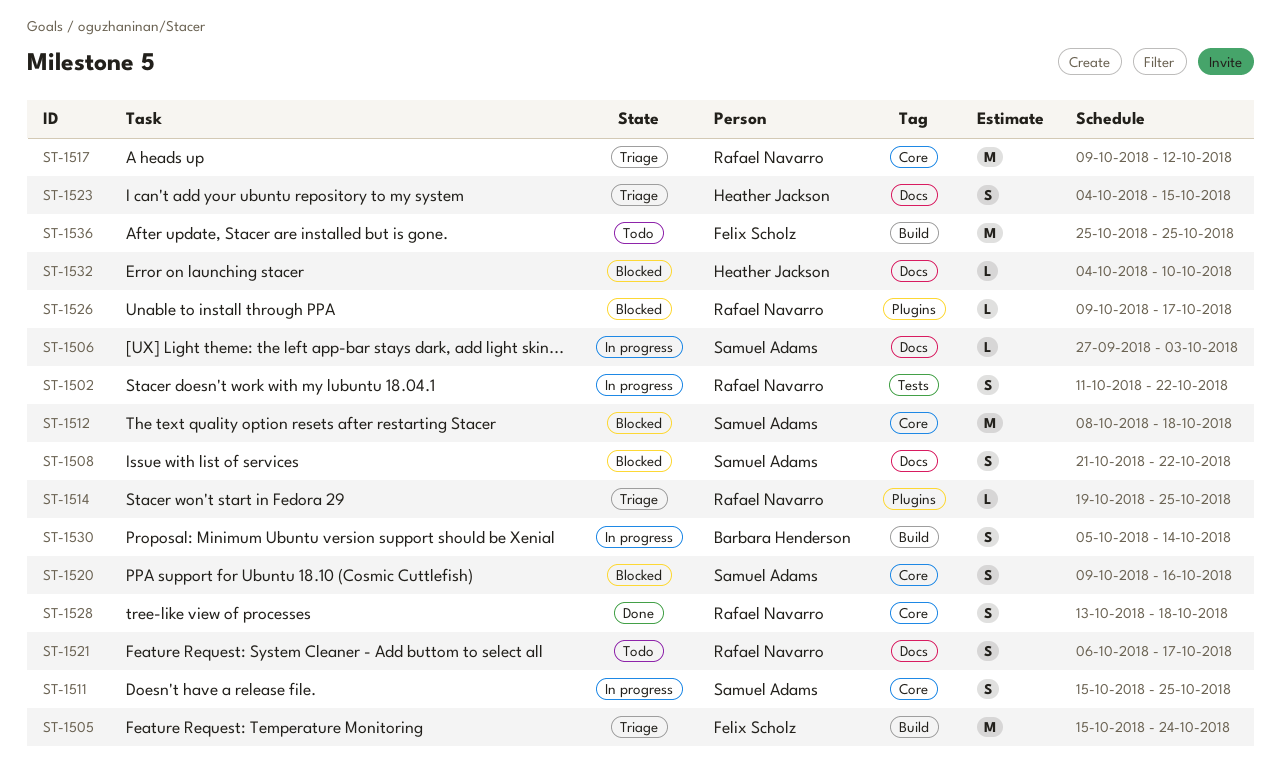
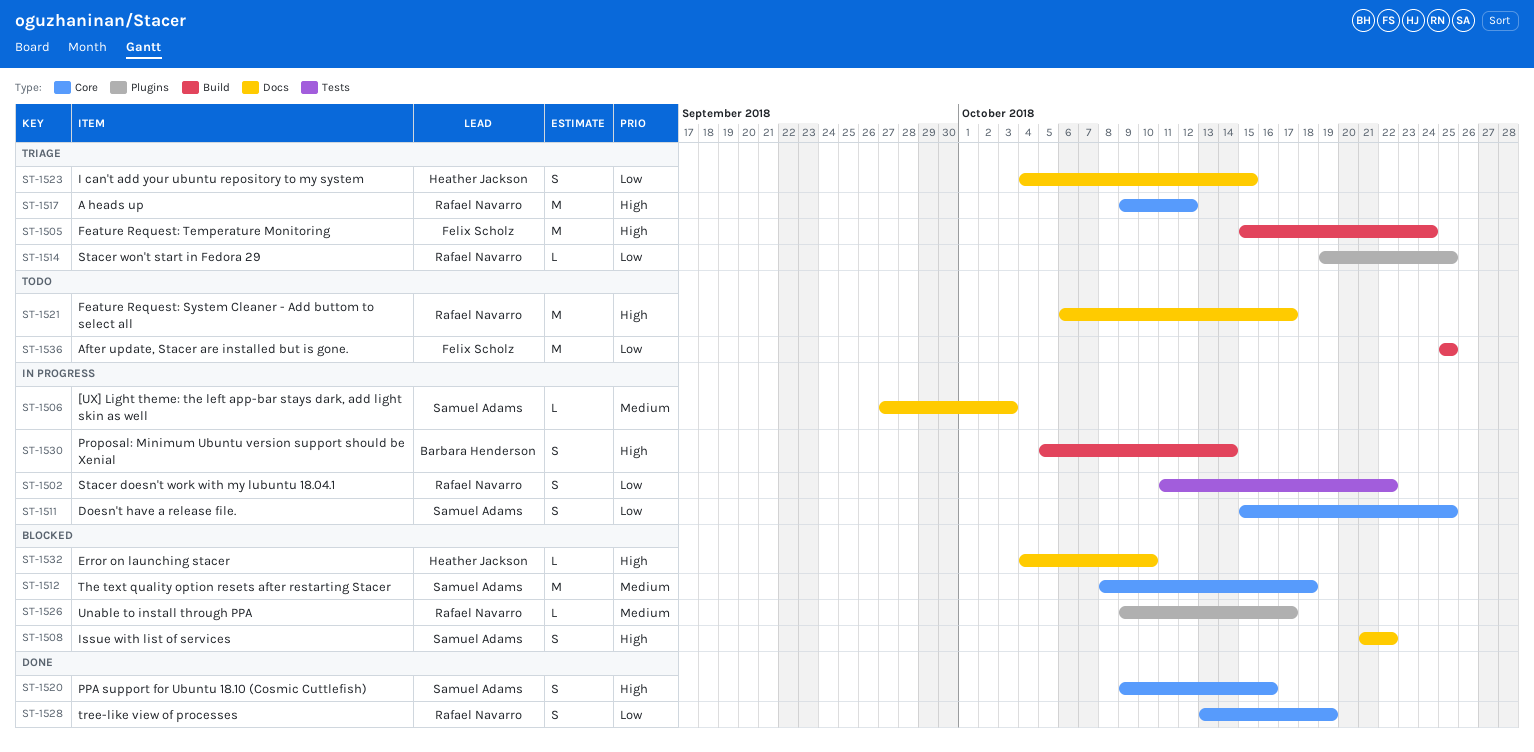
ST-1520, status: Blocked -> Done
ST-1521, estimate: S -> M
ST-1528, due: Oct 18 -> Oct 19

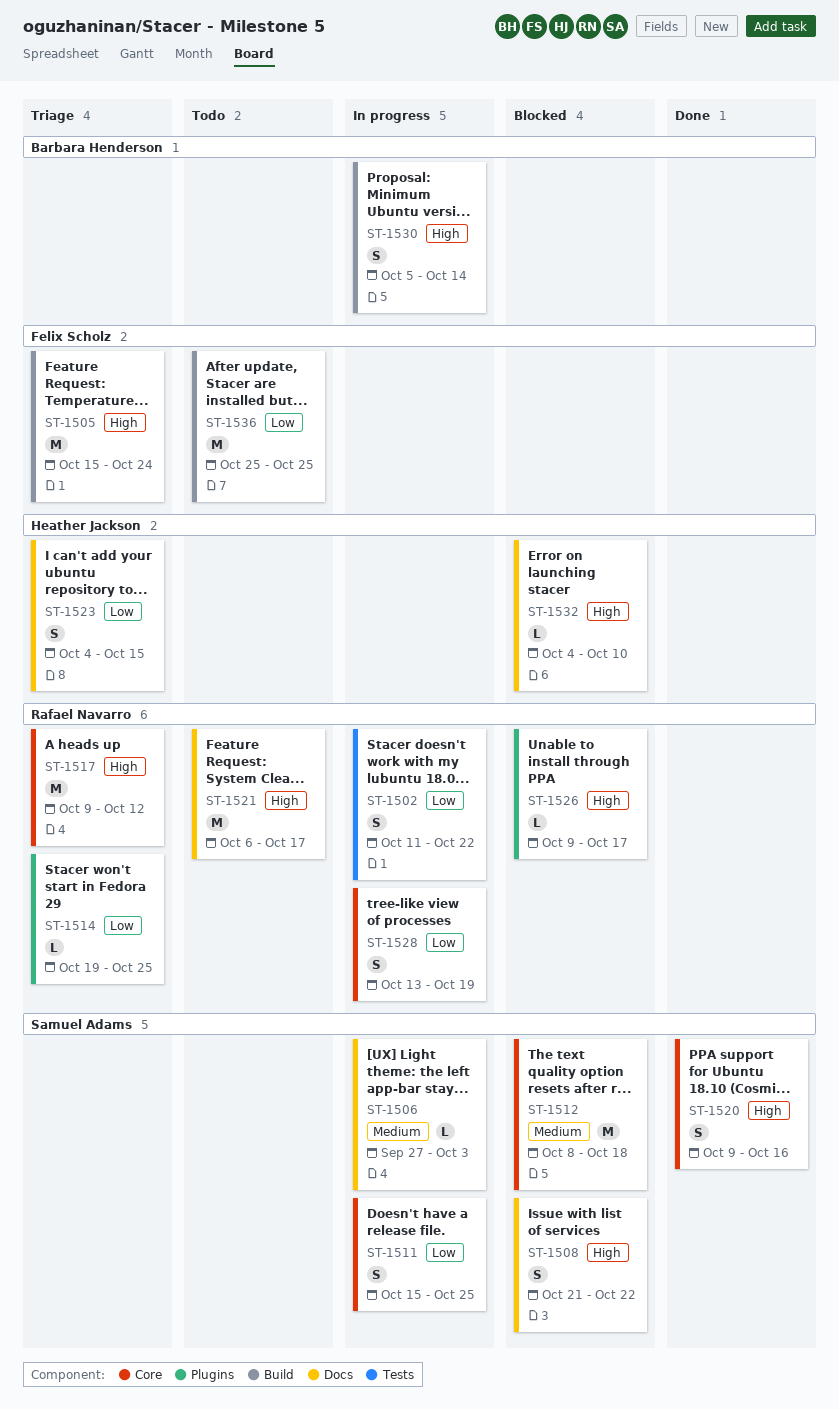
ST-1526, priority: Medium -> High
ST-1528, status: Done -> In progress

